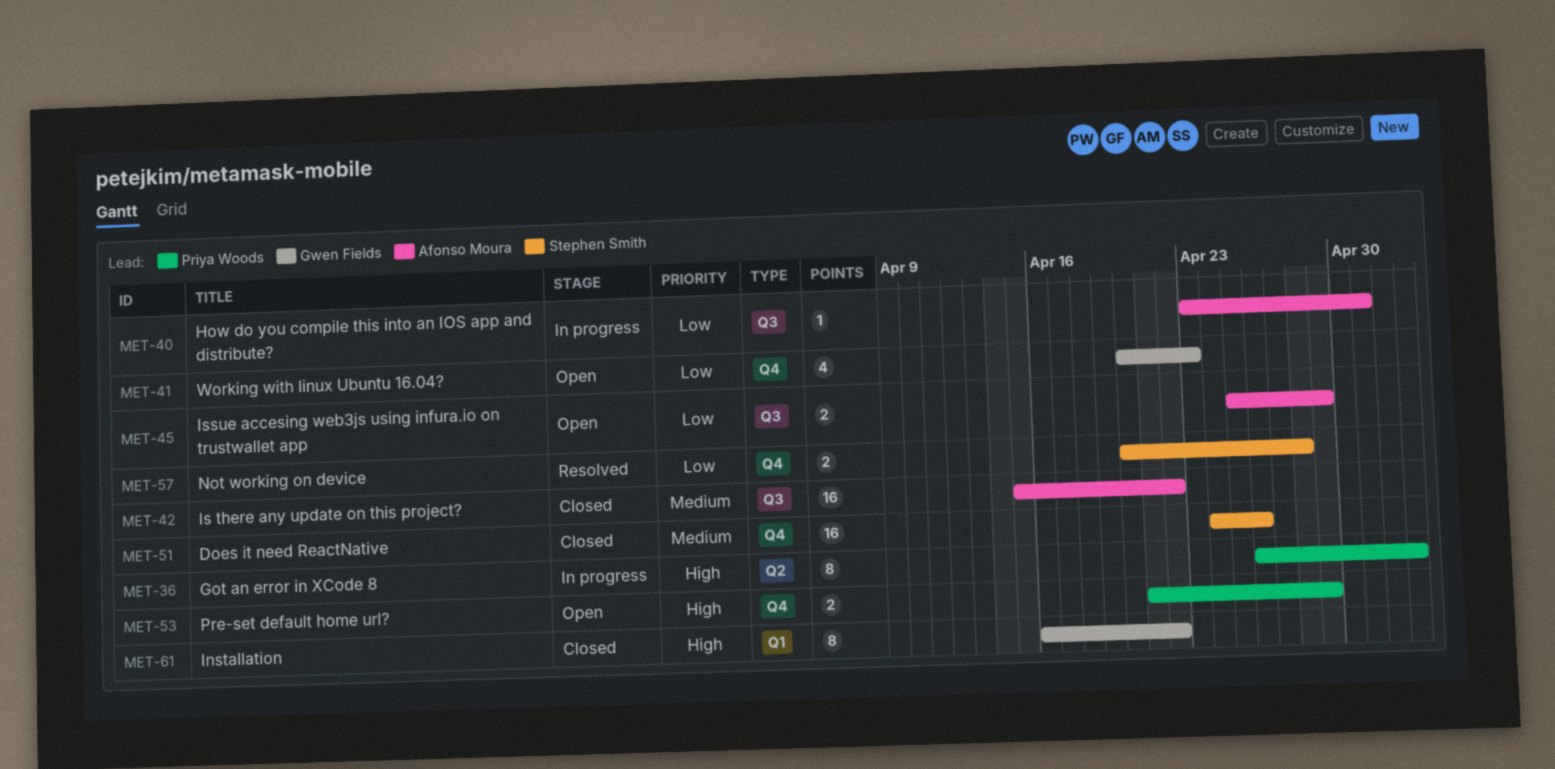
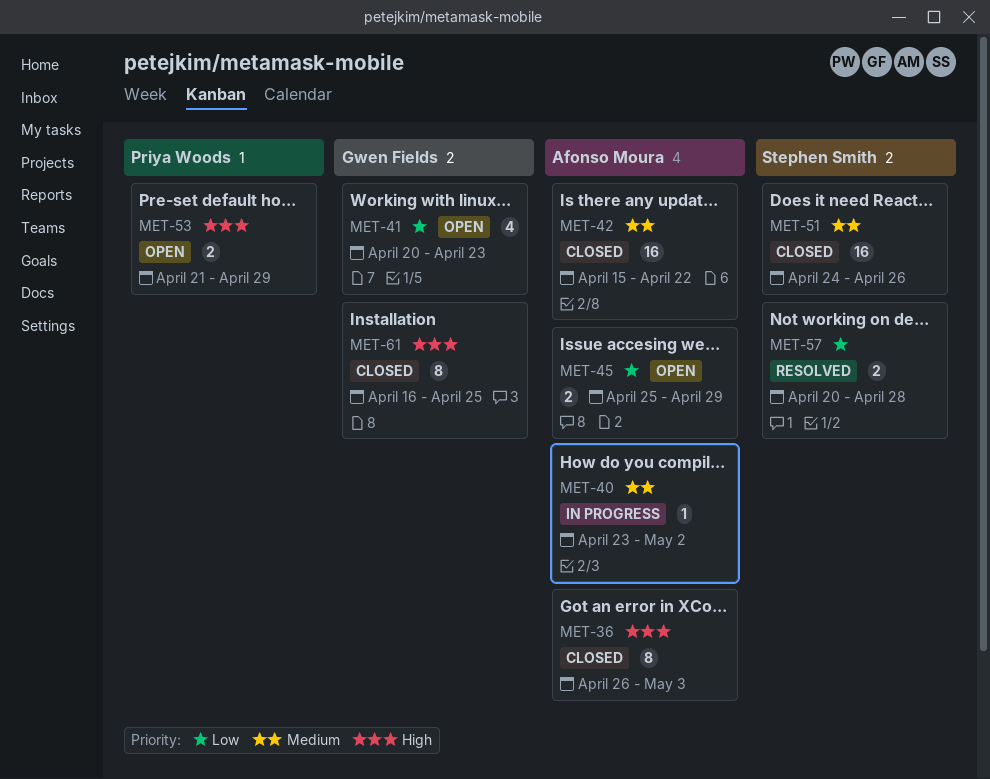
MET-36, status: In progress -> Closed
MET-36, owner: Priya Woods -> Afonso Moura
MET-40, priority: Low -> Medium
MET-40, due: May 1 -> May 2
MET-61, due: Apr 22 -> Apr 25

